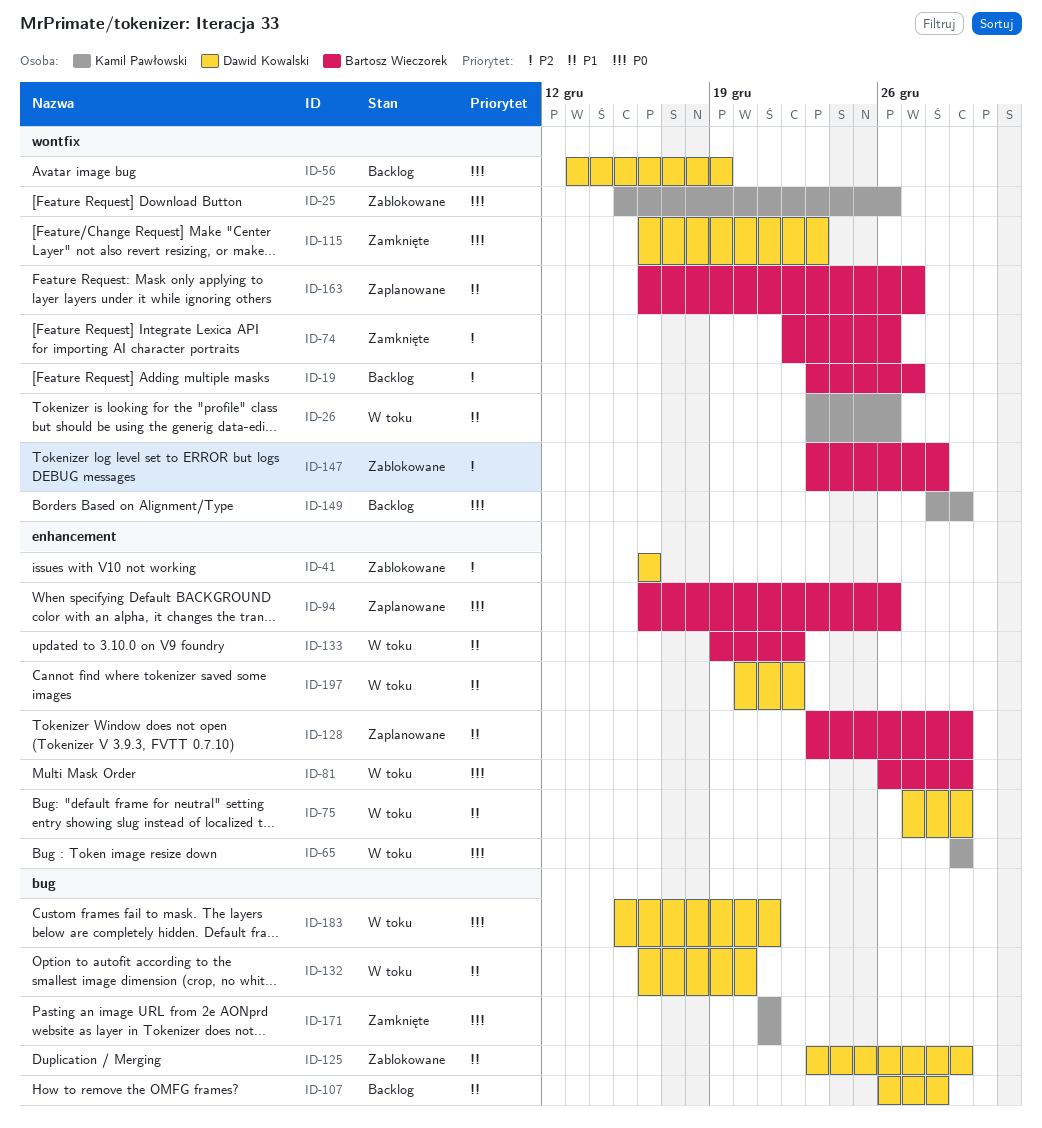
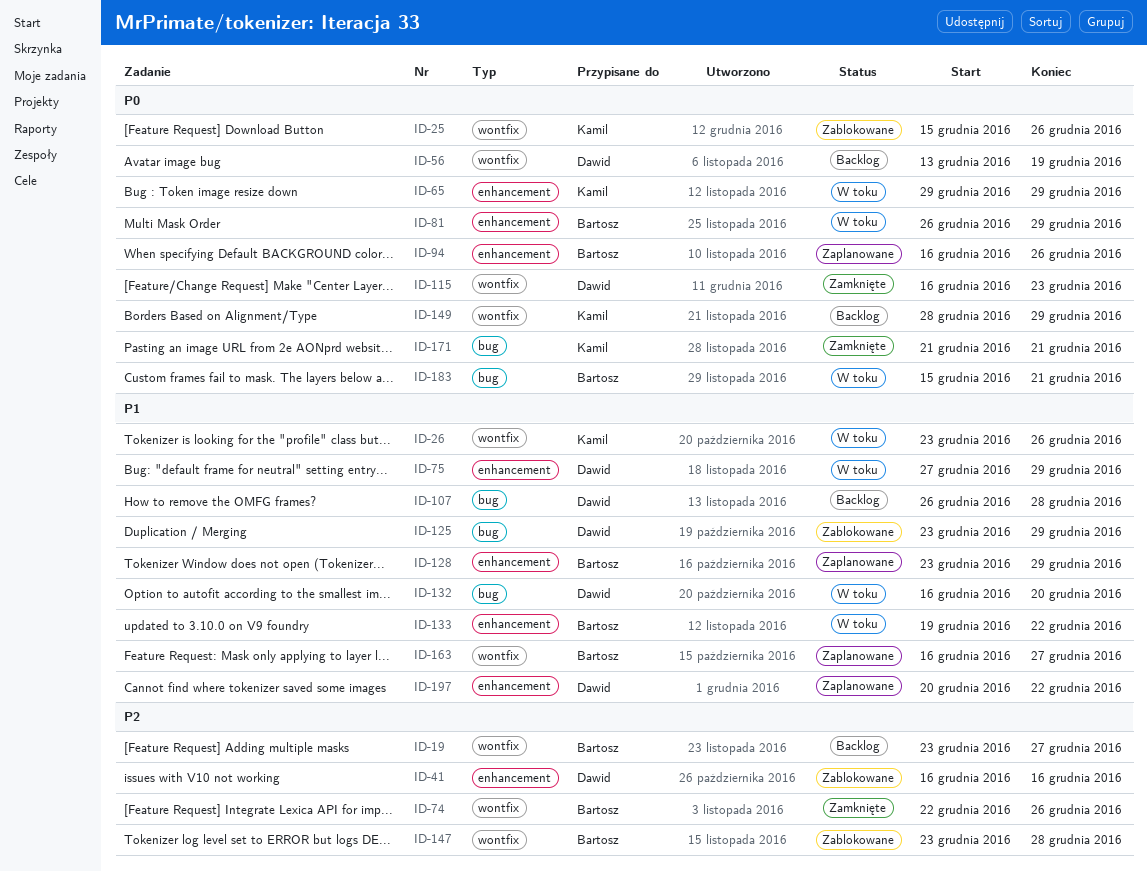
ID-183, owner: Dawid Kowalski -> Bartosz Wieczorek
ID-197, status: W toku -> Zaplanowane

